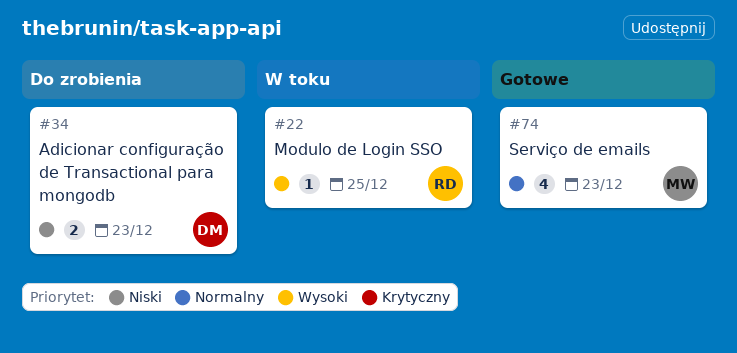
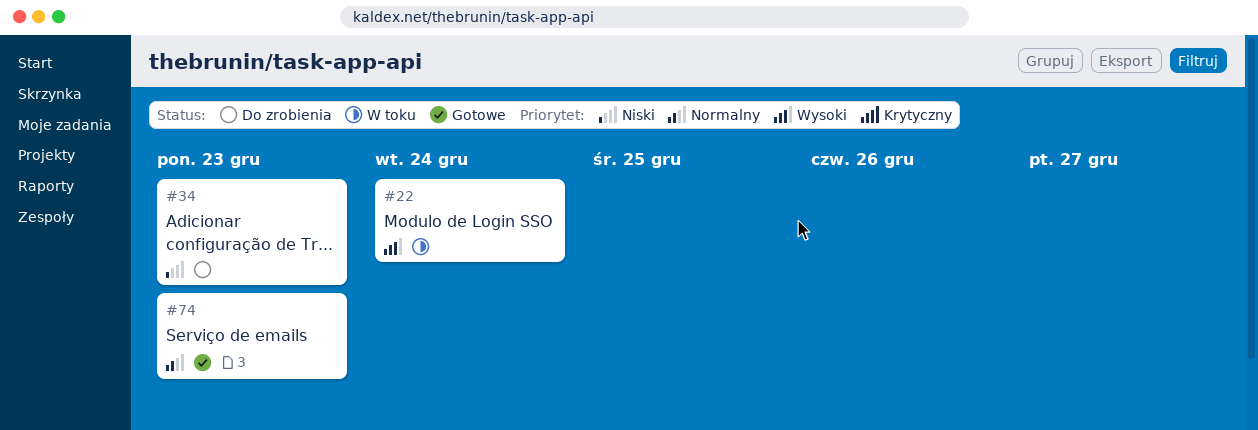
#22, due: Dec 25 -> Dec 24

